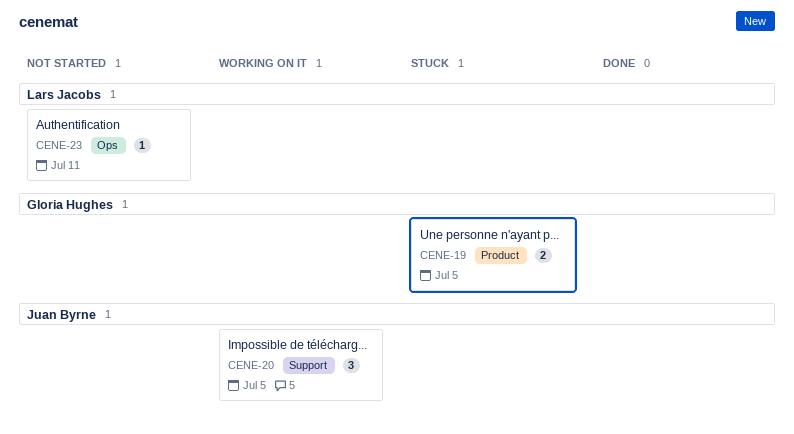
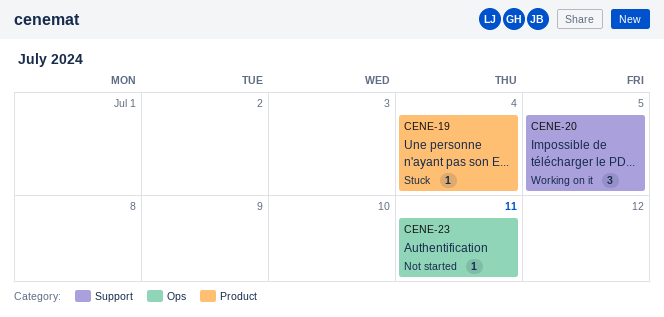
CENE-19, estimate: 2 -> 1
CENE-19, due: Jul 5 -> Jul 4

